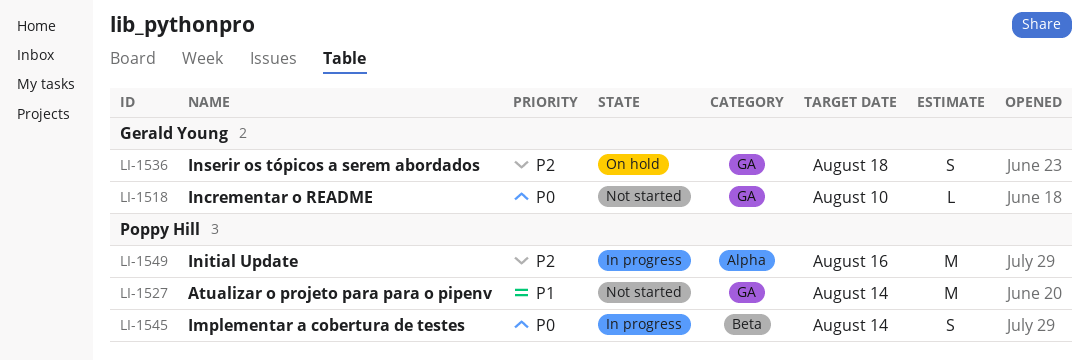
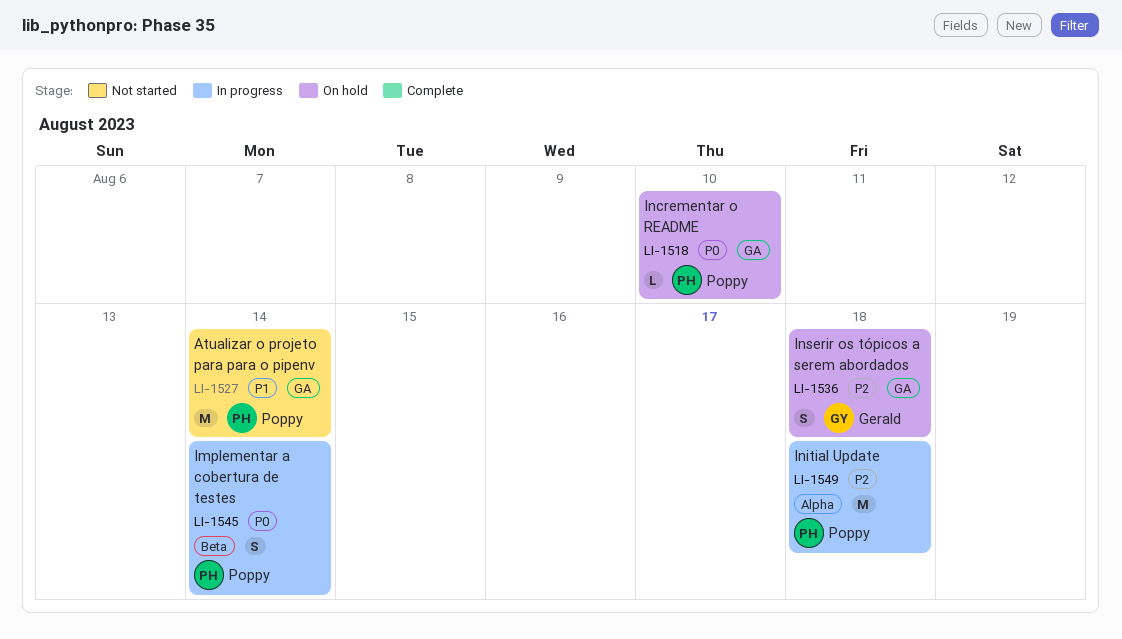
LI-1518, status: Not started -> On hold
LI-1518, owner: Gerald Young -> Poppy Hill
LI-1549, due: Aug 16 -> Aug 18

